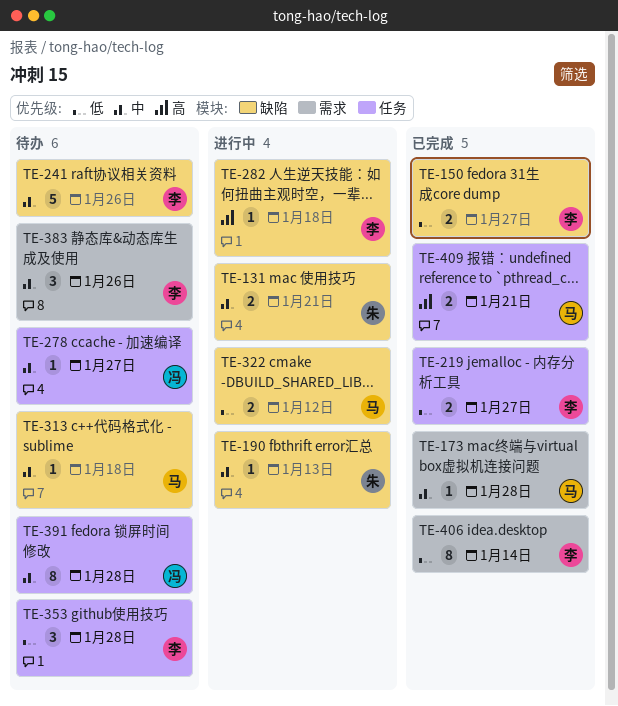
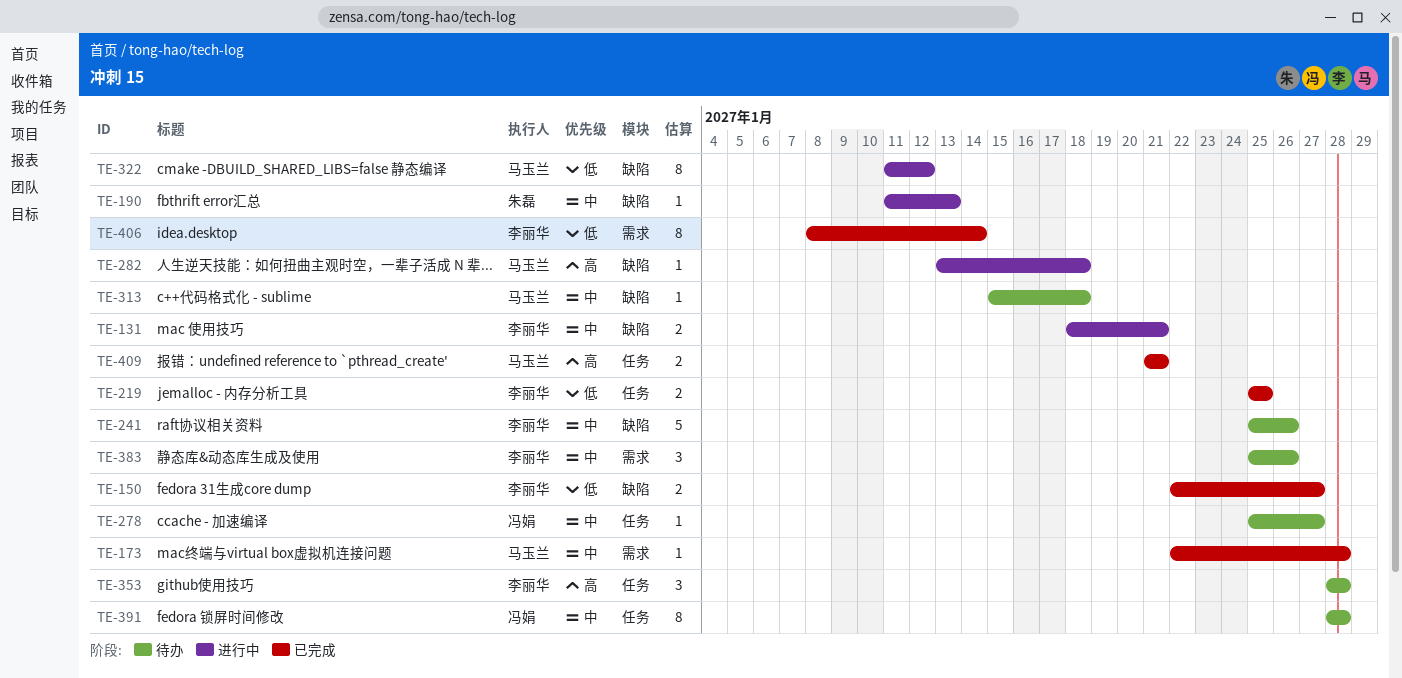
TE-131, owner: 朱磊 -> 李丽华
TE-219, due: Jan 27 -> Jan 25
TE-282, owner: 李丽华 -> 马玉兰
TE-322, estimate: 2 -> 8
TE-353, priority: 低 -> 高

